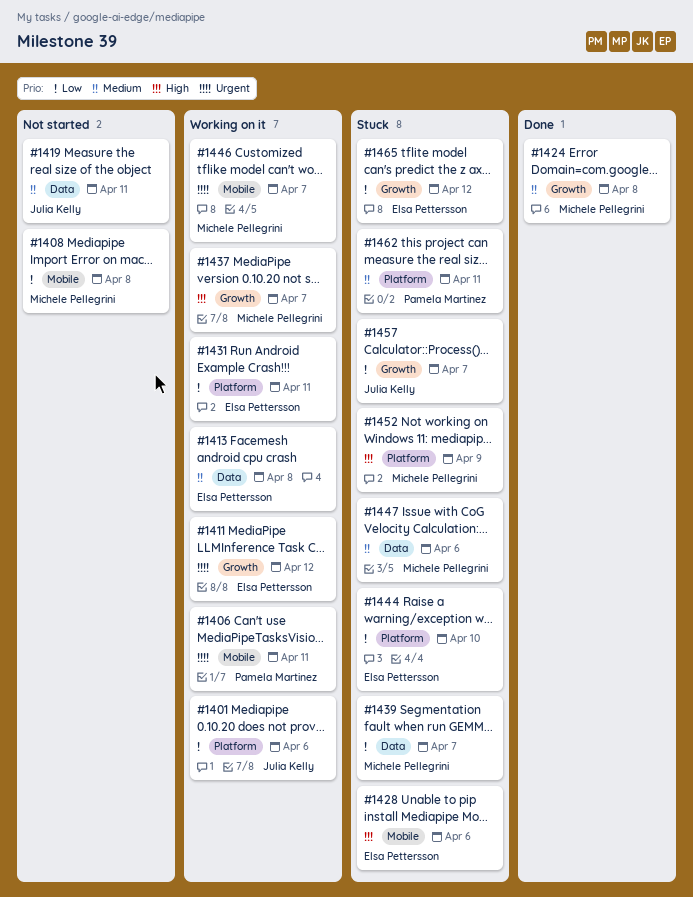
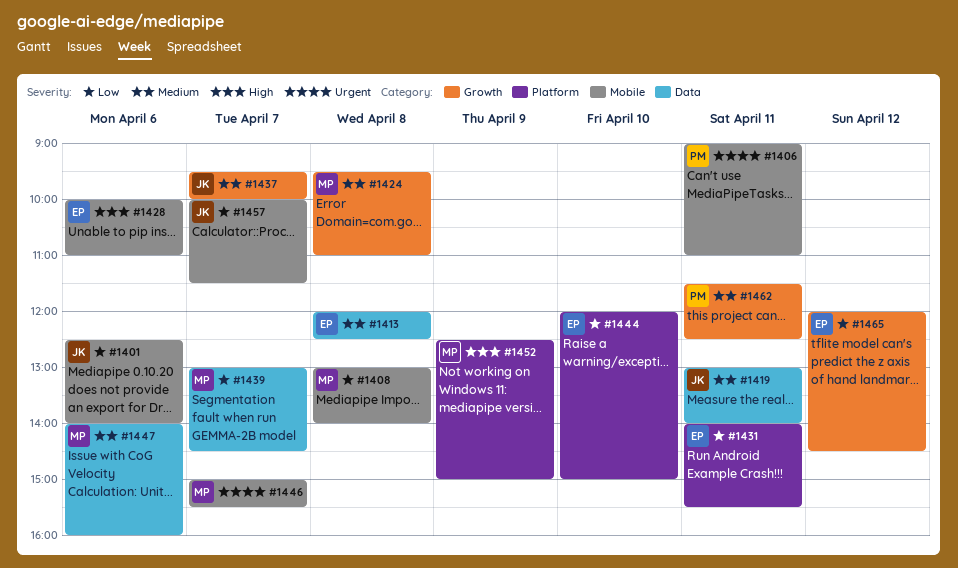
#1401, label: Platform -> Mobile
#1411: present -> none
#1437, owner: Michele Pellegrini -> Julia Kelly
#1437, priority: High -> Medium
#1457, label: Growth -> Mobile
#1462, label: Platform -> Growth

